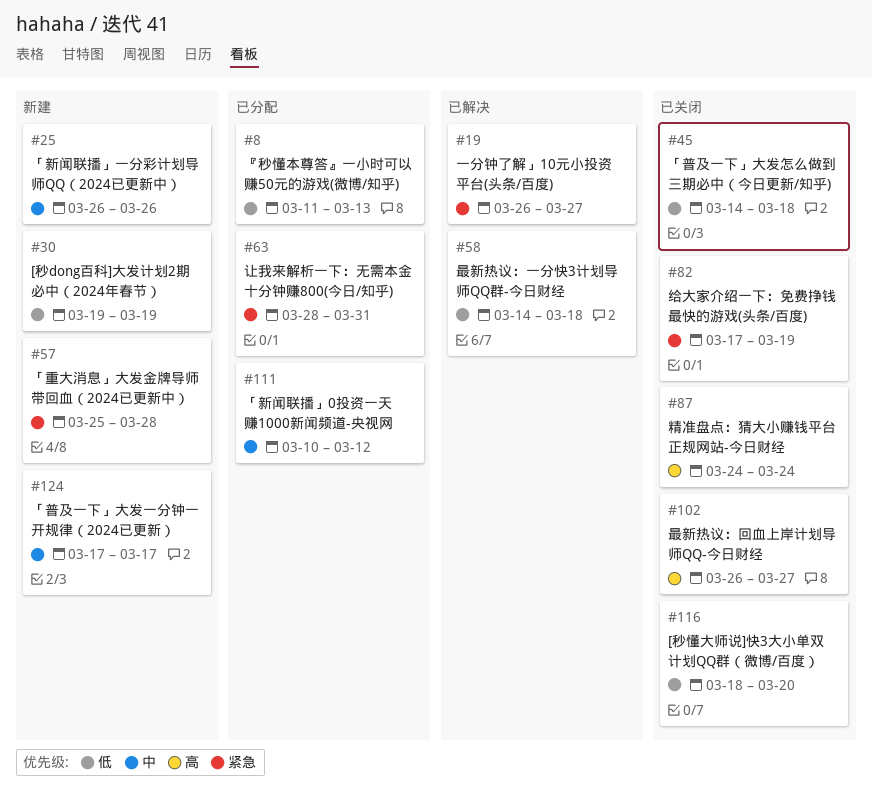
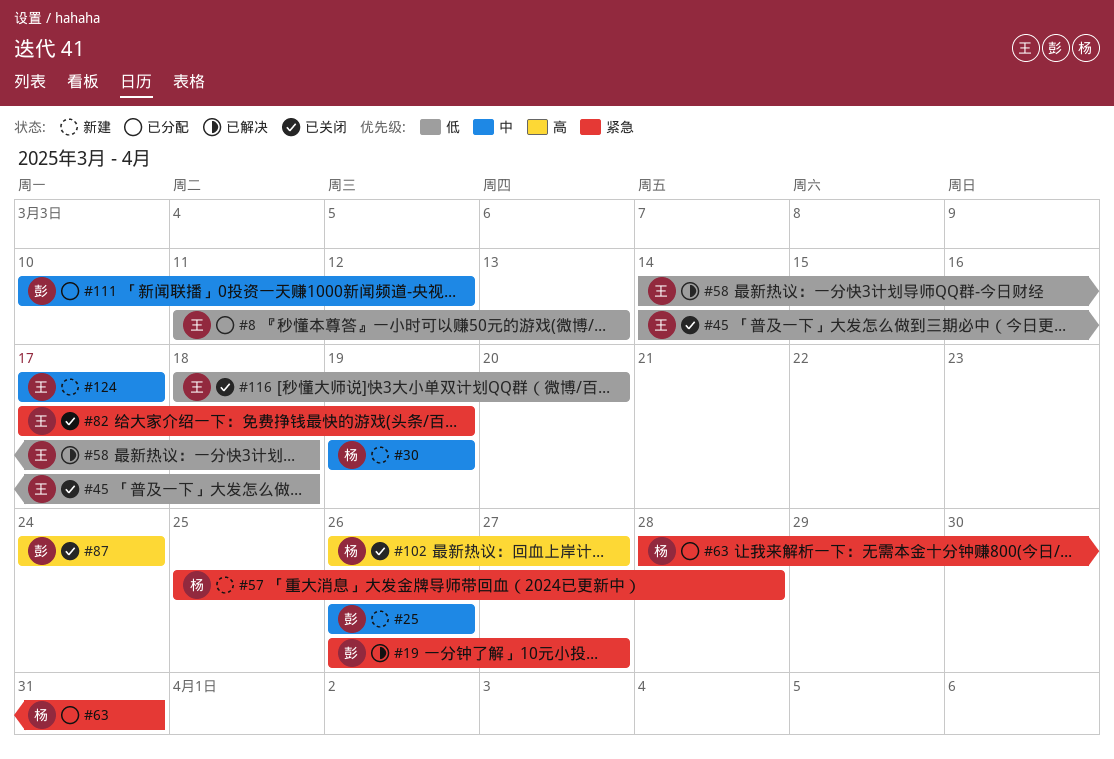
#30, priority: 低 -> 中

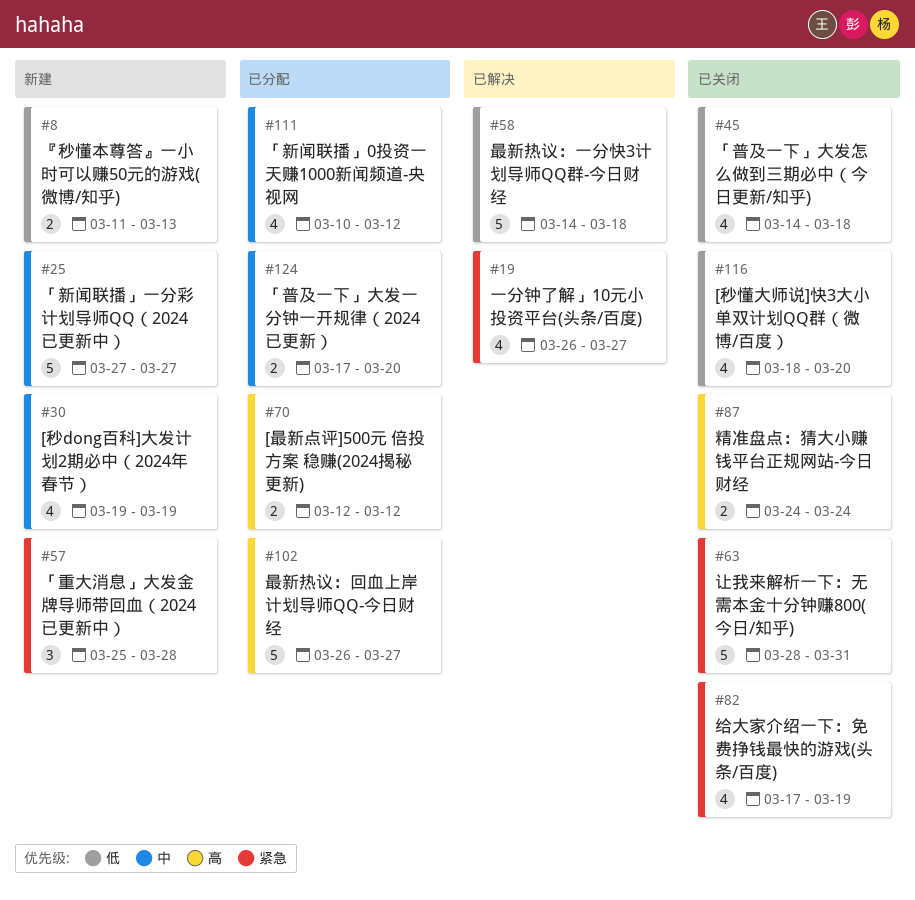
#8, status: 已分配 -> 新建
#25, start: Mar 26 -> Mar 27
#25, due: Mar 26 -> Mar 27
#63, status: 已分配 -> 已关闭
#70: none -> present
#102, status: 已关闭 -> 已分配
#124, status: 新建 -> 已分配
#124, due: Mar 17 -> Mar 20

